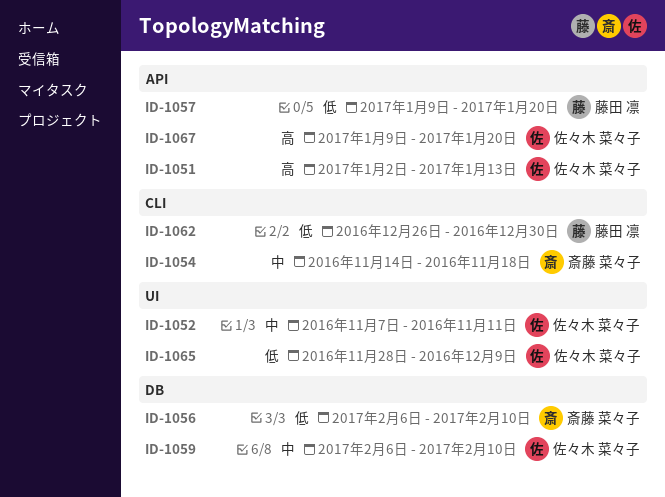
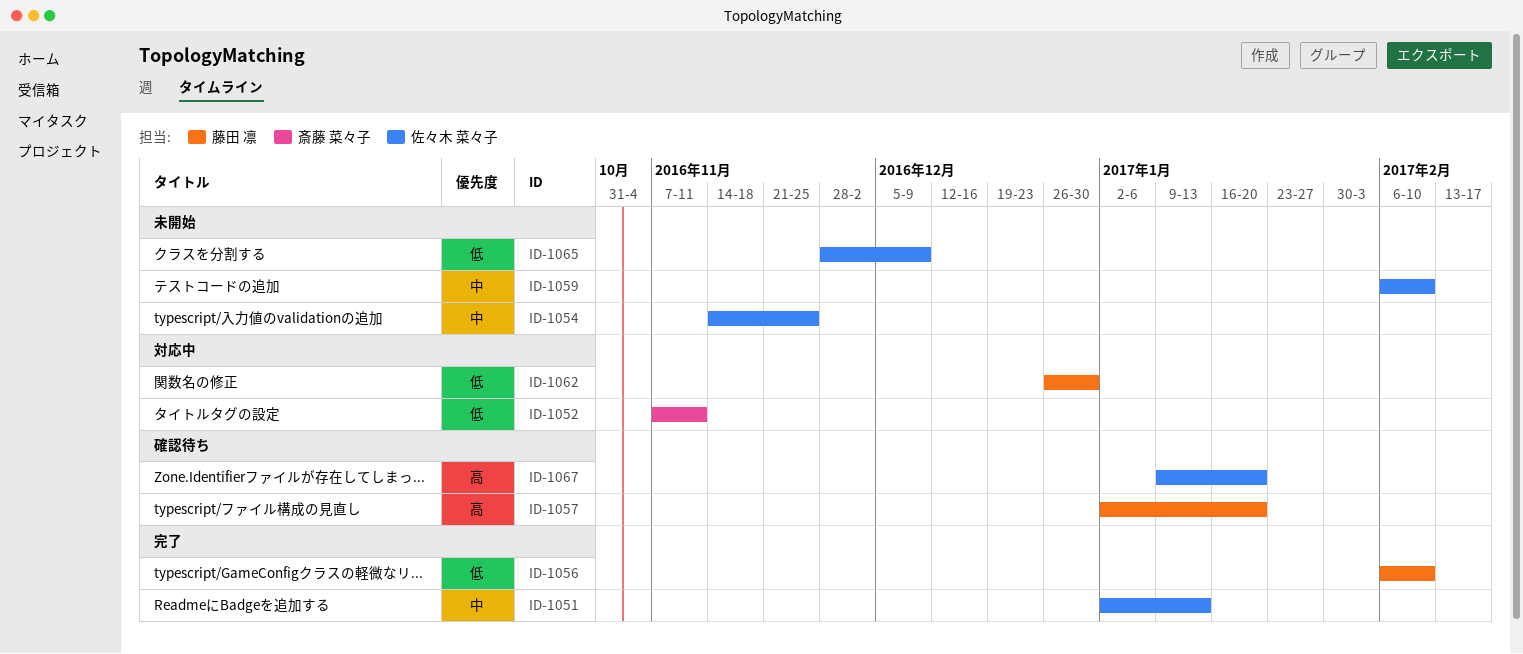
ID-1051, priority: 高 -> 中
ID-1052, owner: 佐々木 菜々子 -> 斎藤 菜々子
ID-1052, priority: 中 -> 低
ID-1054, owner: 斎藤 菜々子 -> 佐々木 菜々子
ID-1054, due: Nov 18 -> Nov 25
ID-1056, owner: 斎藤 菜々子 -> 藤田 凛
ID-1057, priority: 低 -> 高
ID-1057, start: Jan 9 -> Jan 2

